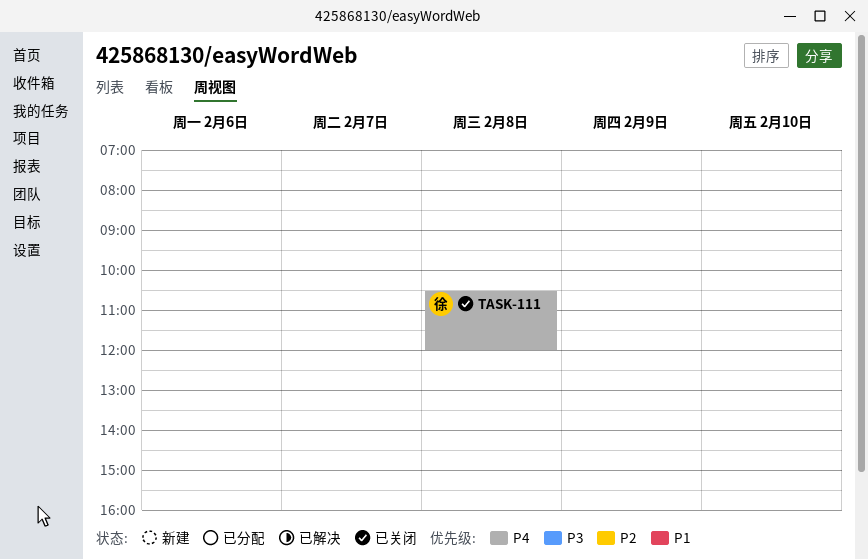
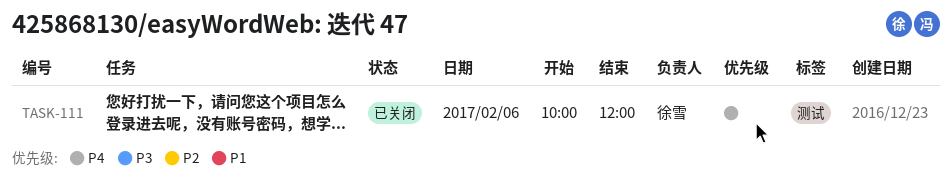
TASK-111, day: Feb 8 -> Feb 6
TASK-111, begins: 10:30 -> 10:00

